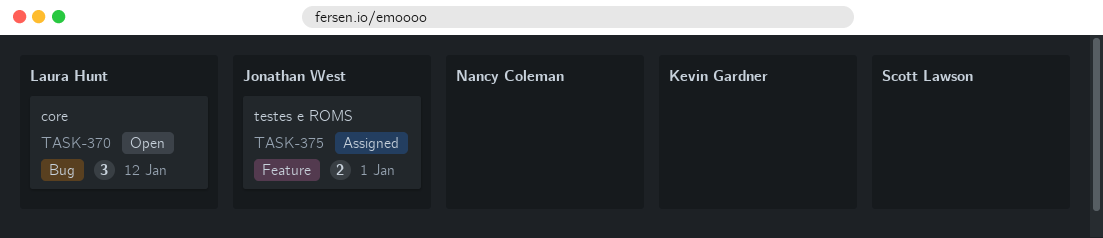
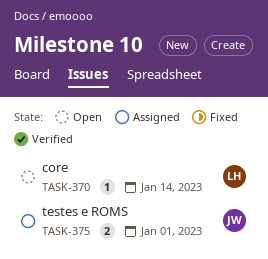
TASK-370, estimate: 3 -> 1
TASK-370, due: Jan 12 -> Jan 14

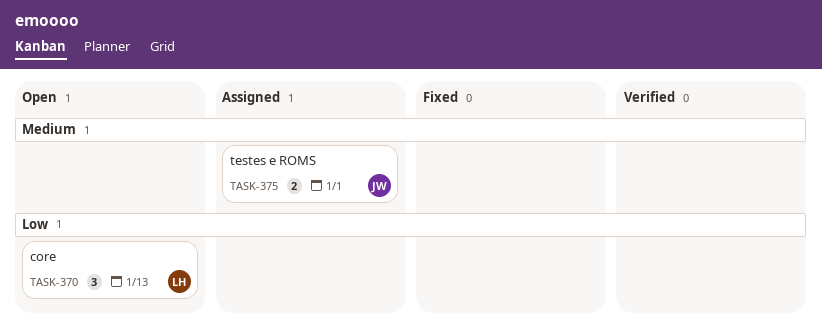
TASK-370, estimate: 1 -> 3
TASK-370, due: Jan 14 -> Jan 13

